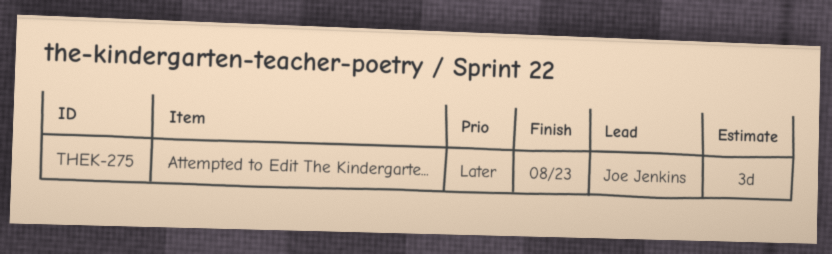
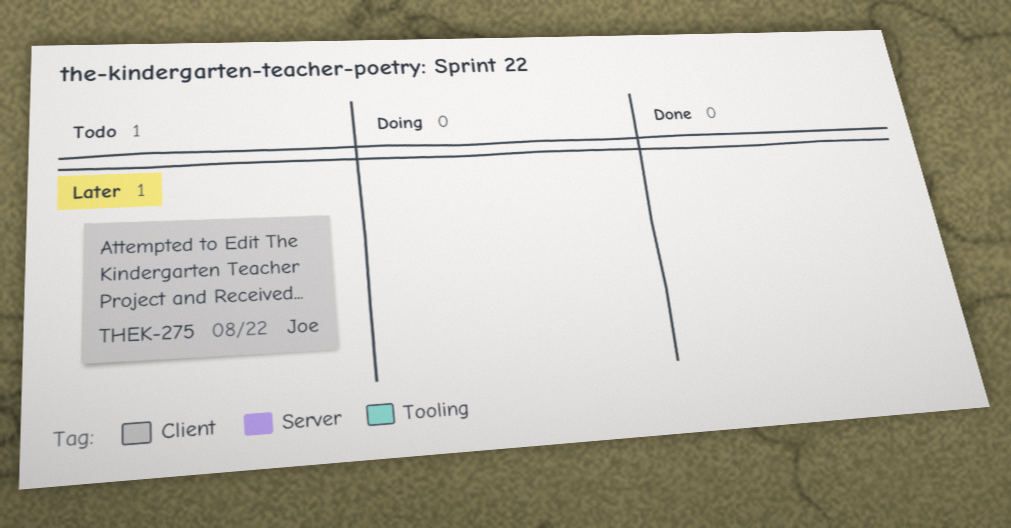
THEK-275, due: Aug 23 -> Aug 22

